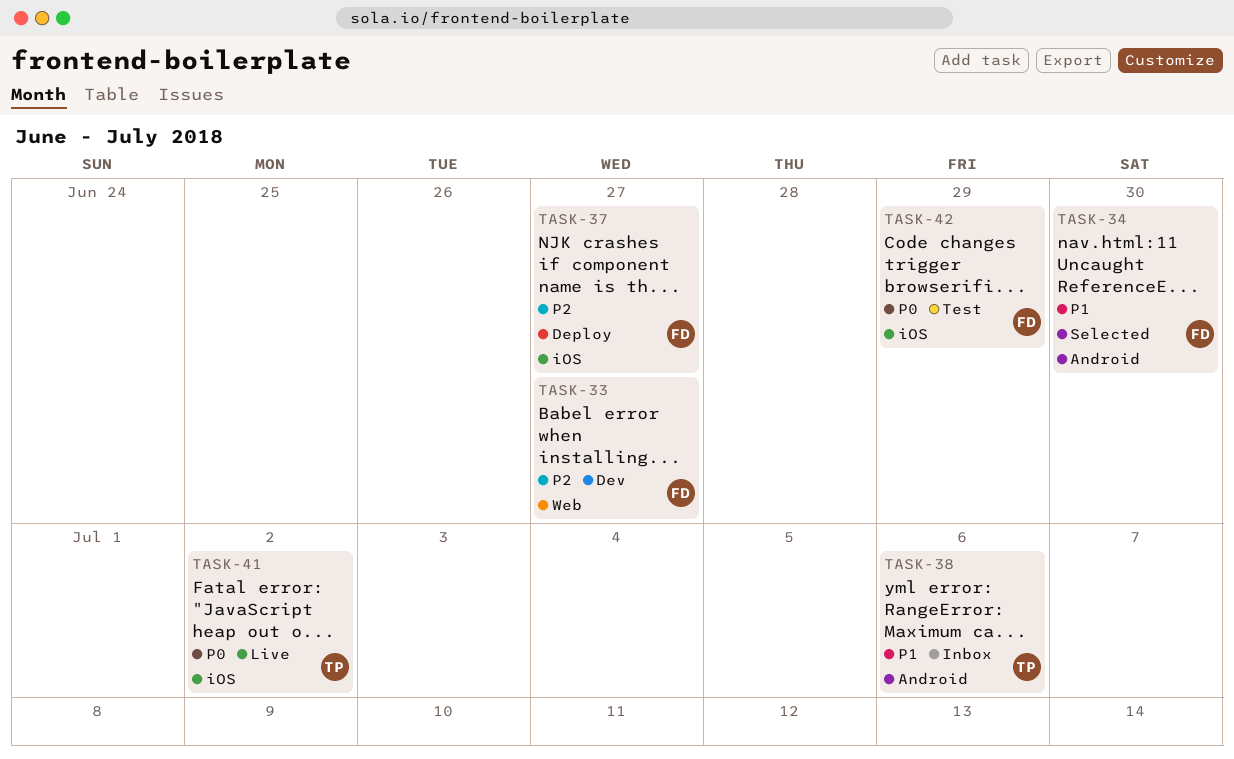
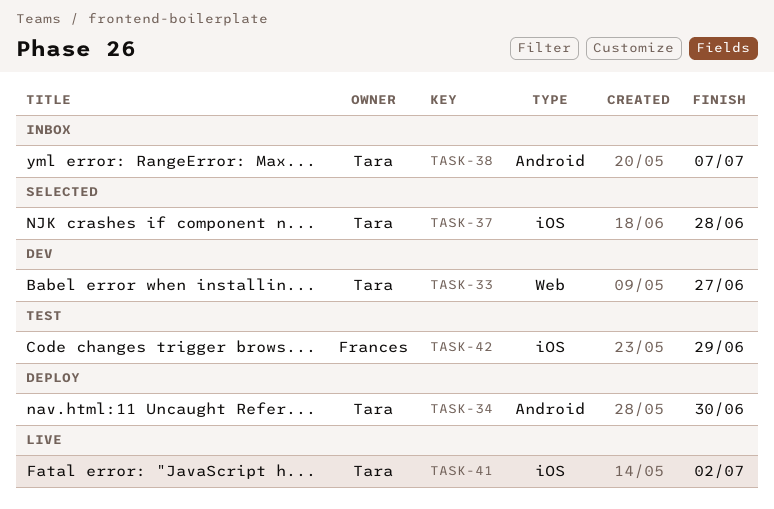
TASK-33, owner: Frances -> Tara
TASK-34, status: Selected -> Deploy
TASK-34, owner: Frances -> Tara
TASK-37, status: Deploy -> Selected
TASK-37, owner: Frances -> Tara
TASK-37, due: Jun 27 -> Jun 28
TASK-38, due: Jul 6 -> Jul 7

